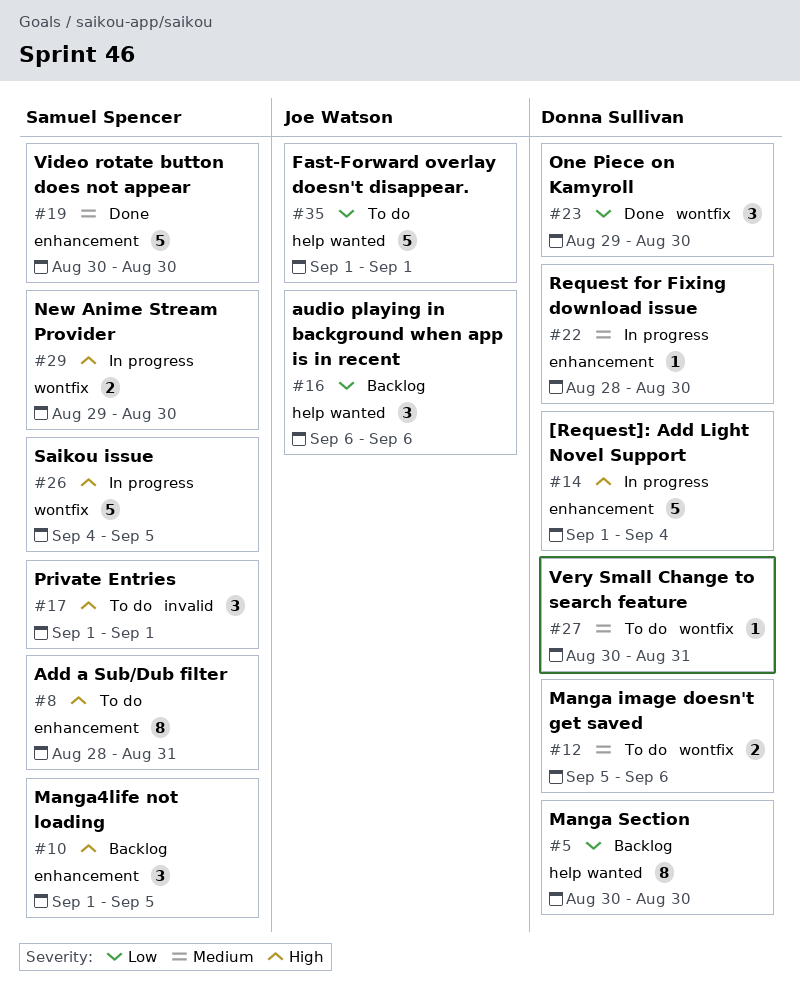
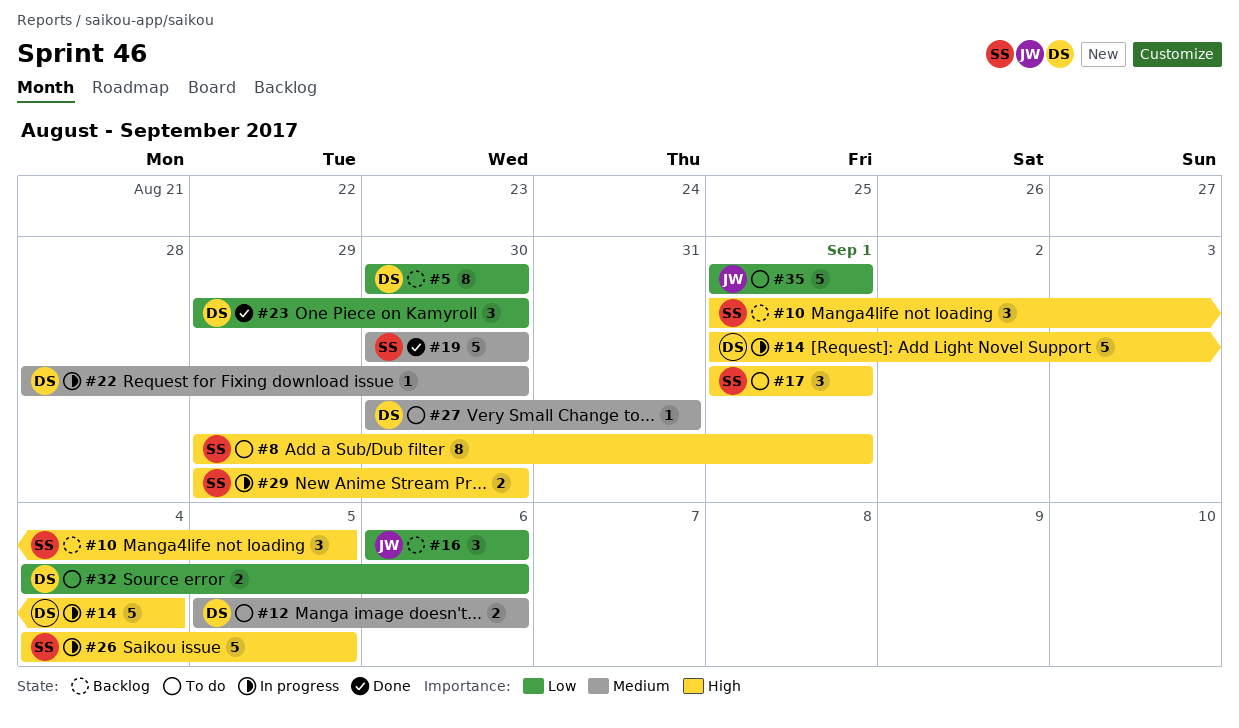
#8, start: Aug 28 -> Aug 29
#8, due: Aug 31 -> Sep 1
#32: none -> present

